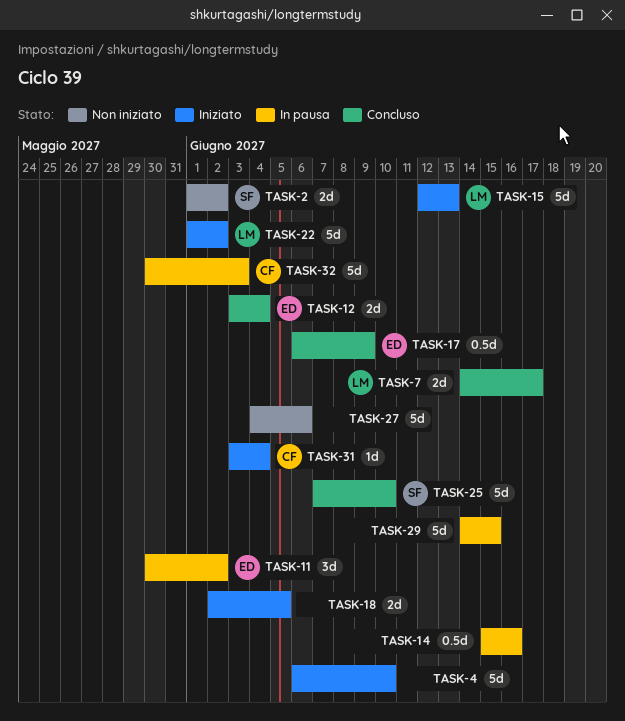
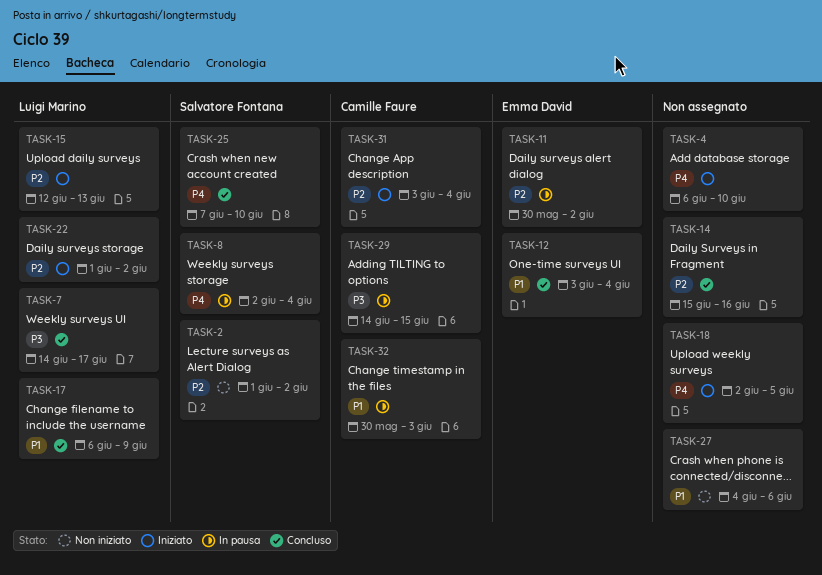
TASK-8: none -> present
TASK-14, status: In pausa -> Concluso
TASK-17, owner: Emma David -> Luigi Marino
TASK-29, owner: none -> Camille Faure

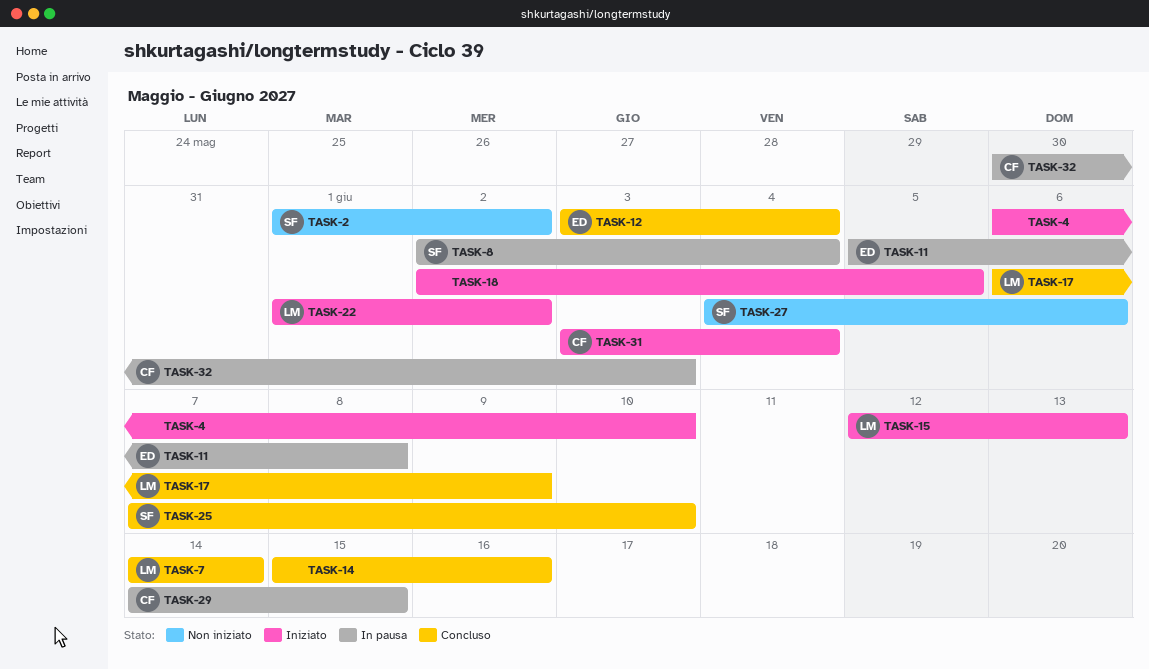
TASK-7, due: Jun 17 -> Jun 14
TASK-11, start: May 30 -> Jun 5
TASK-11, due: Jun 2 -> Jun 8
TASK-27, owner: none -> Salvatore Fontana

